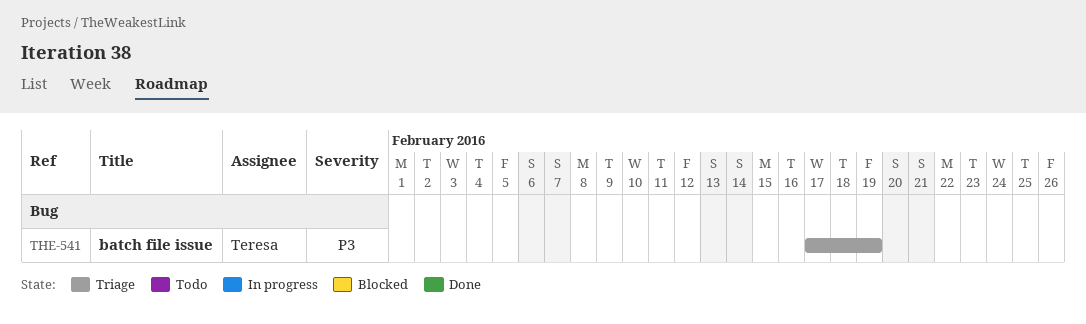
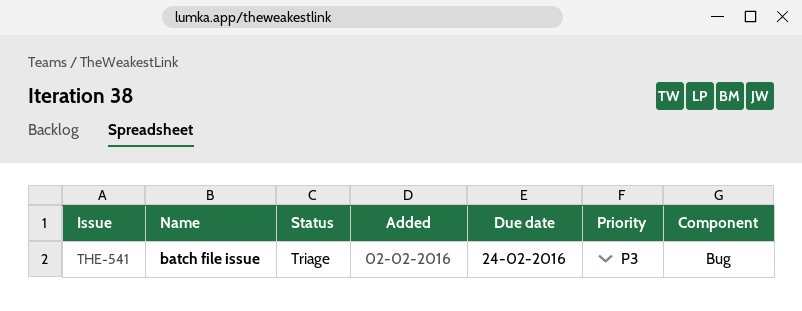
THE-541, due: Feb 19 -> Feb 24

